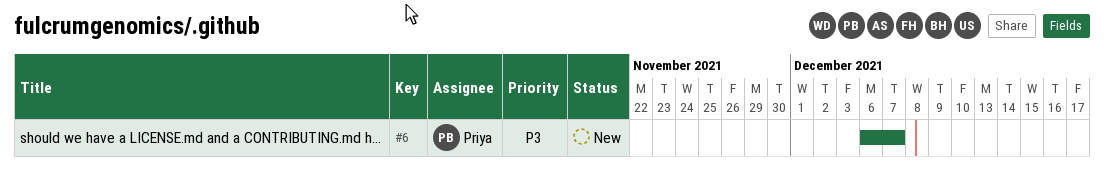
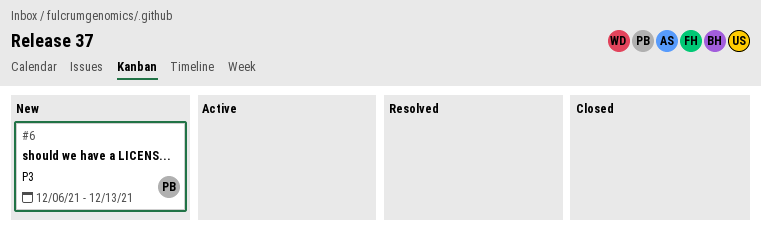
#6, due: Dec 7 -> Dec 13

